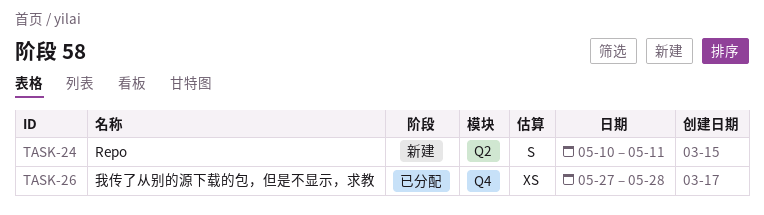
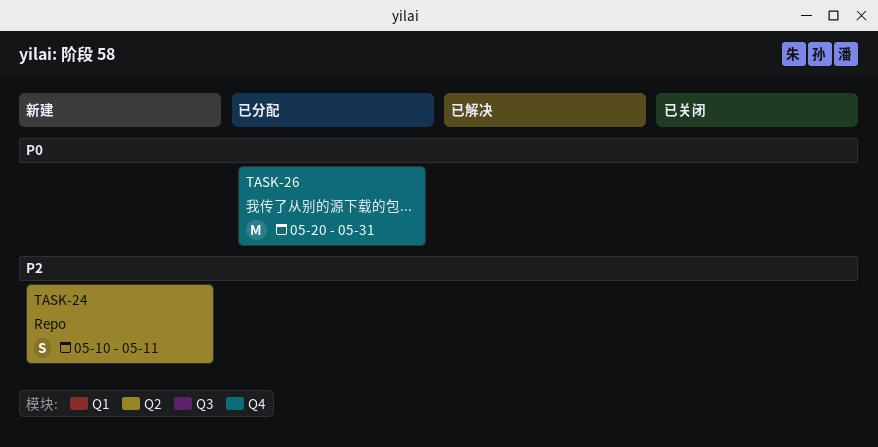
TASK-26, estimate: XS -> M
TASK-26, start: May 27 -> May 20
TASK-26, due: May 28 -> May 31

